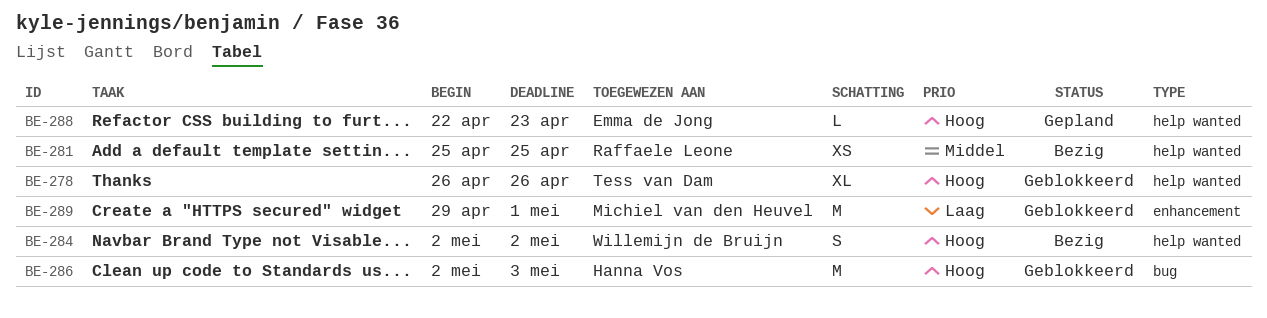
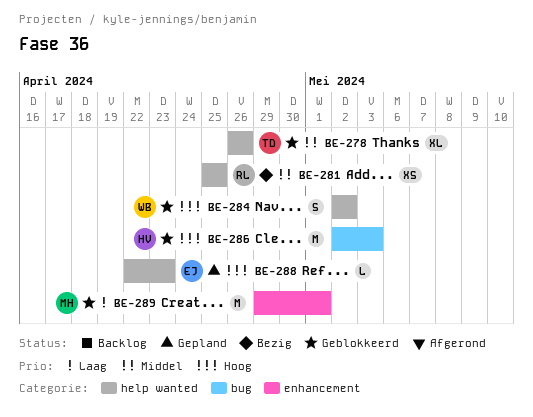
BE-278, priority: Hoog -> Middel
BE-284, status: Bezig -> Geblokkeerd

